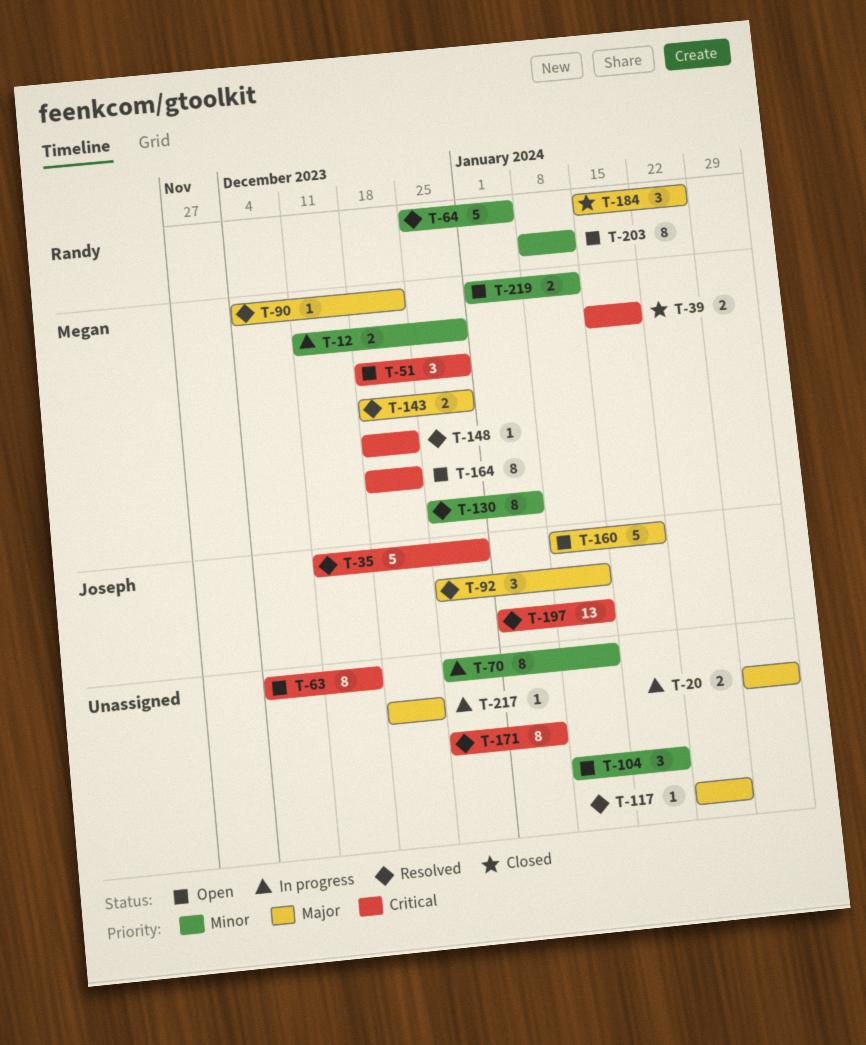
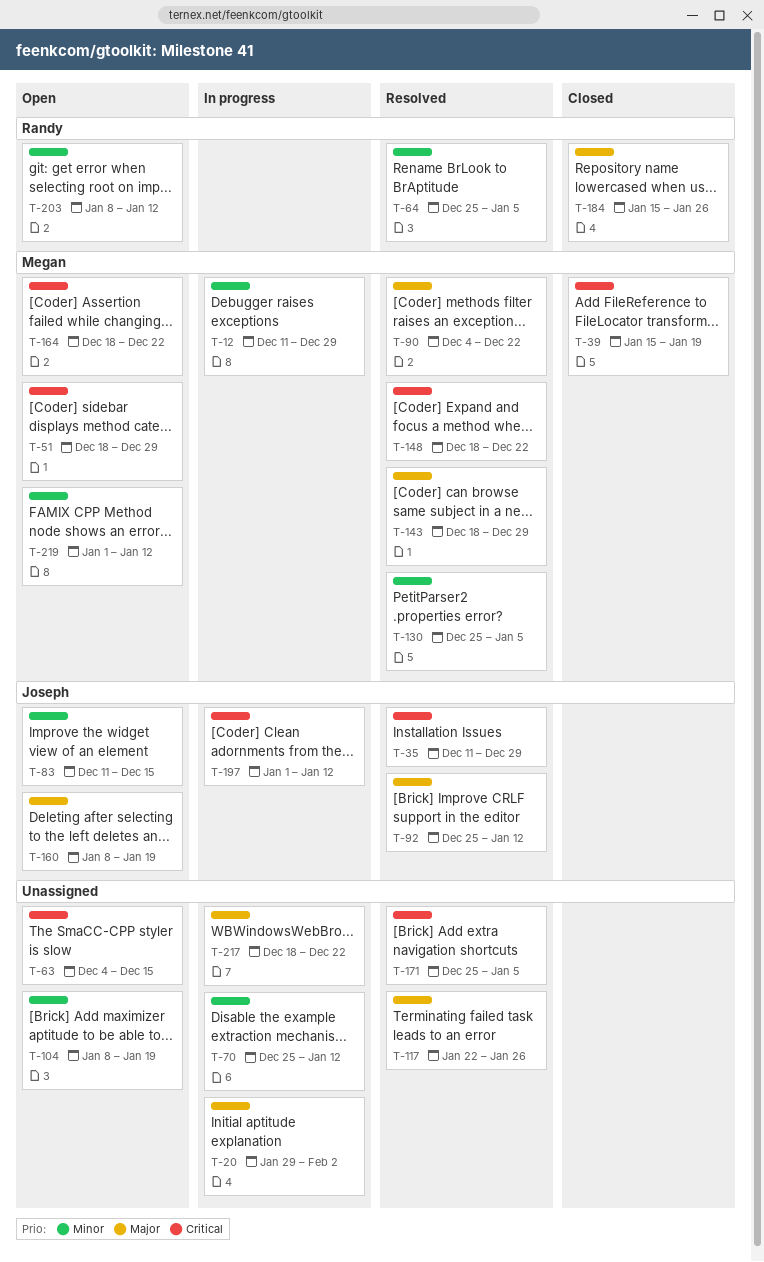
T-83: none -> present
T-197, status: Resolved -> In progress

